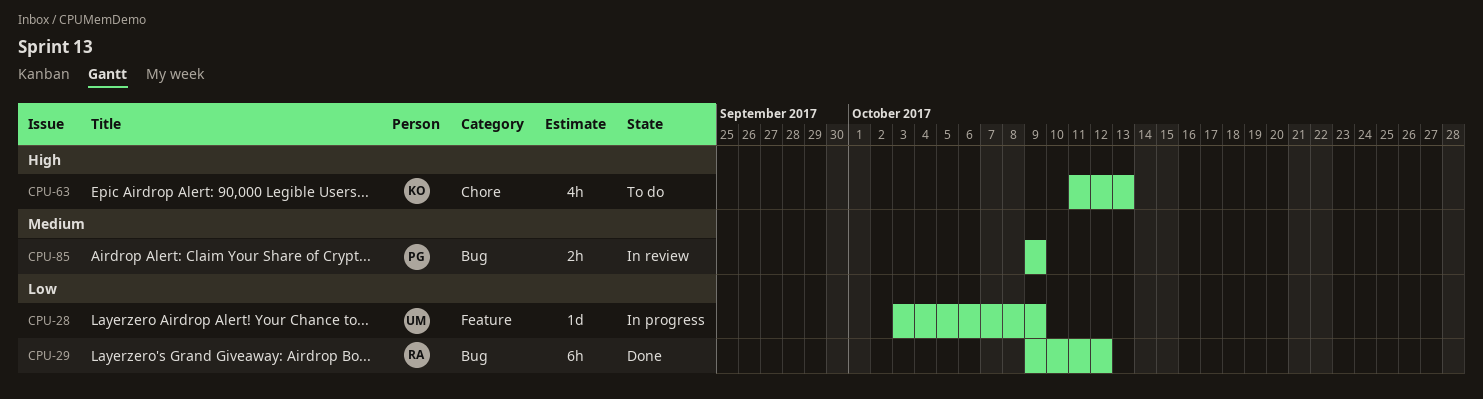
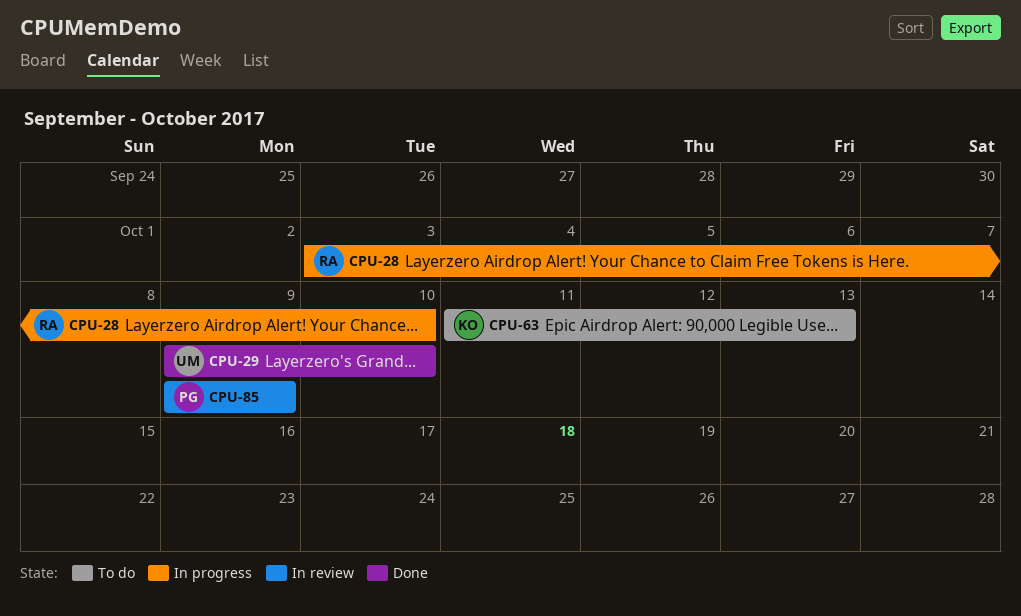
CPU-28, owner: UM -> RA
CPU-28, due: Oct 9 -> Oct 10
CPU-29, owner: RA -> UM
CPU-29, due: Oct 12 -> Oct 10

